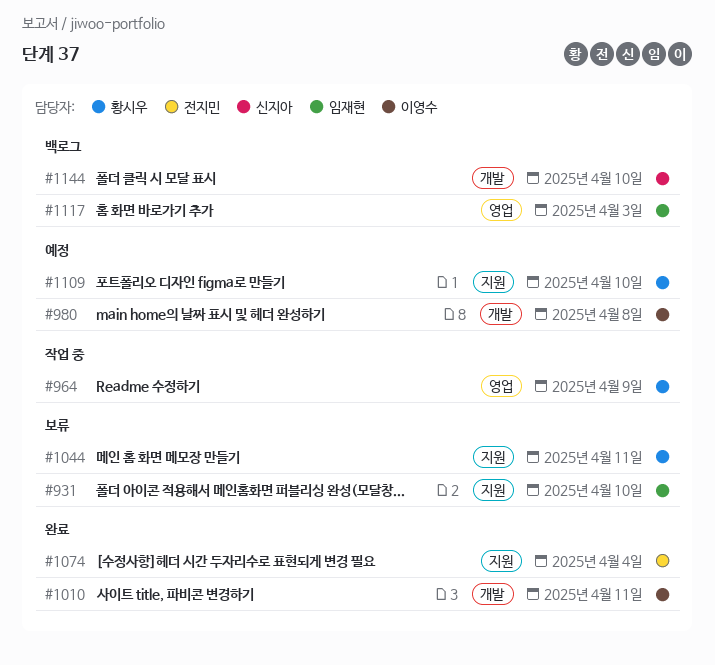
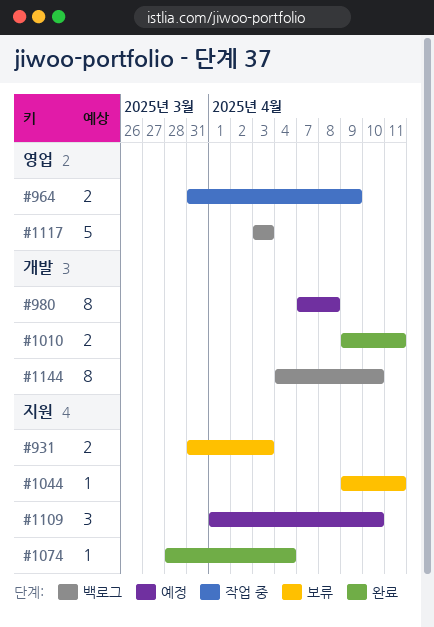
#931, due: Apr 10 -> Apr 3

